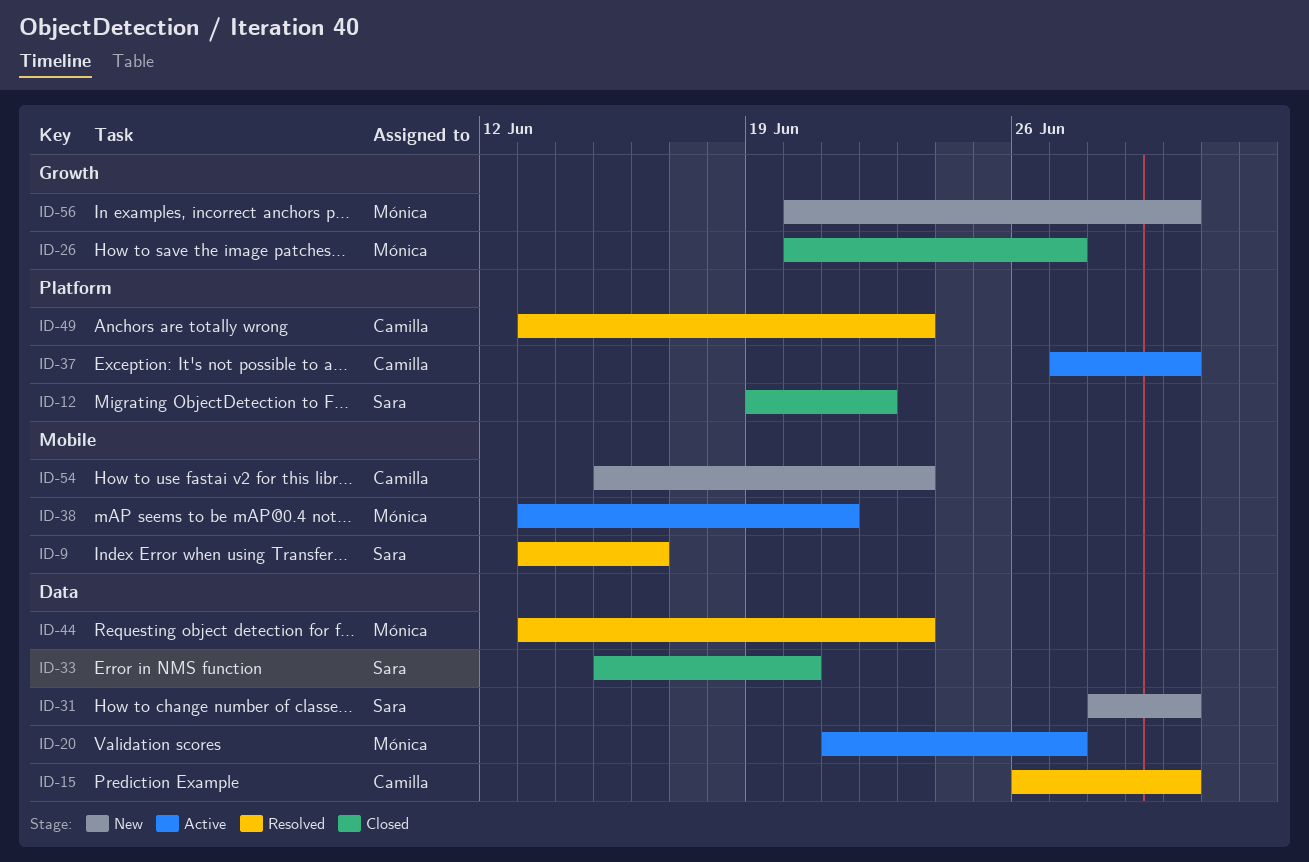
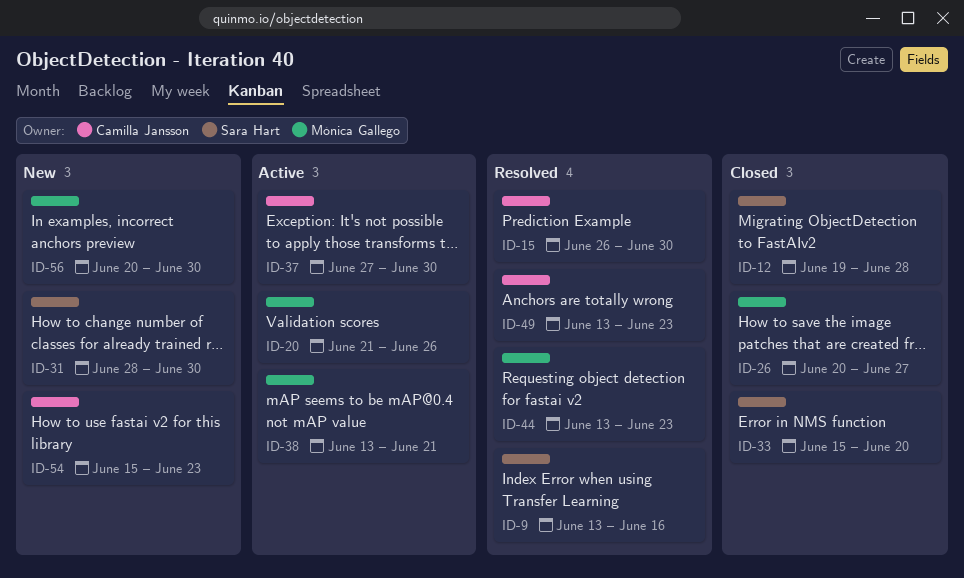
ID-12, due: Jun 22 -> Jun 28
ID-20, due: Jun 27 -> Jun 26

